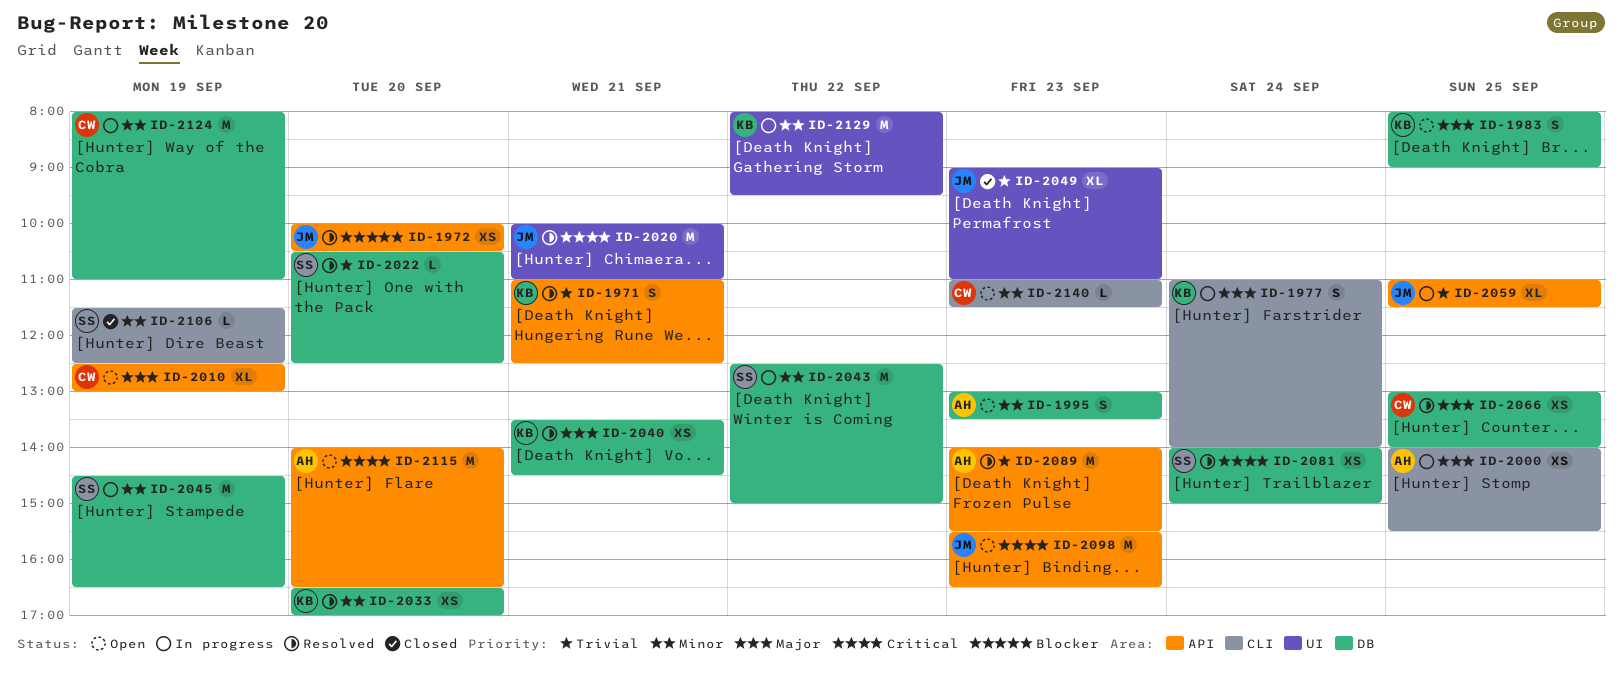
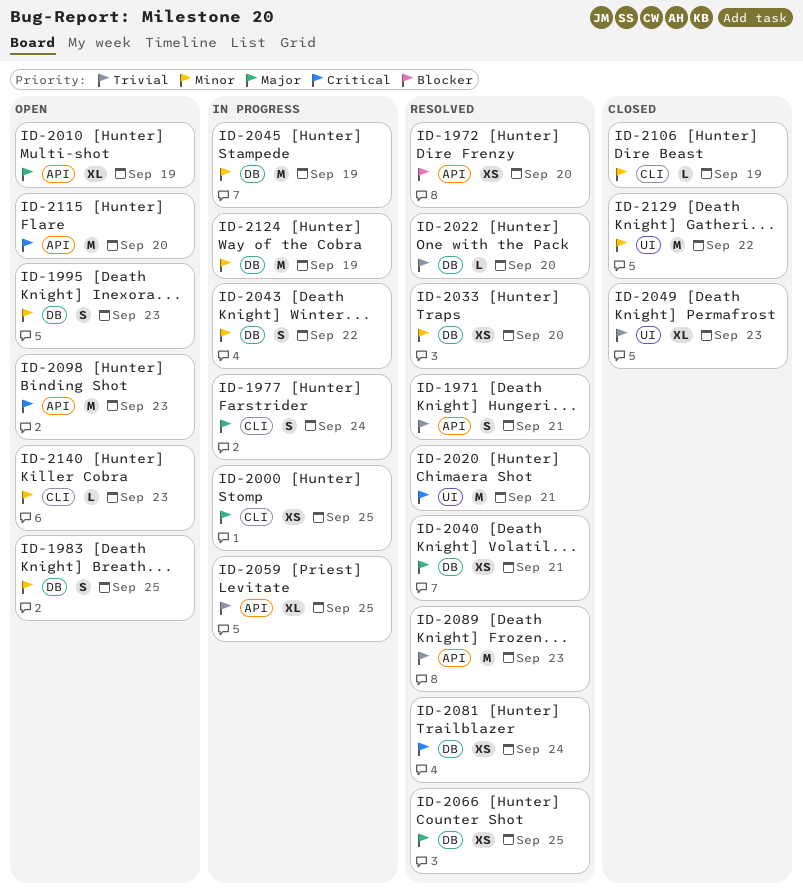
ID-1983, priority: Major -> Minor
ID-2043, estimate: M -> S
ID-2129, status: In progress -> Closed

